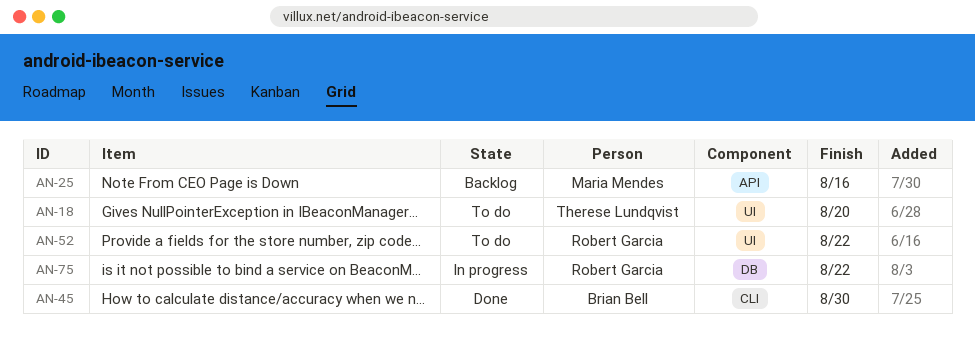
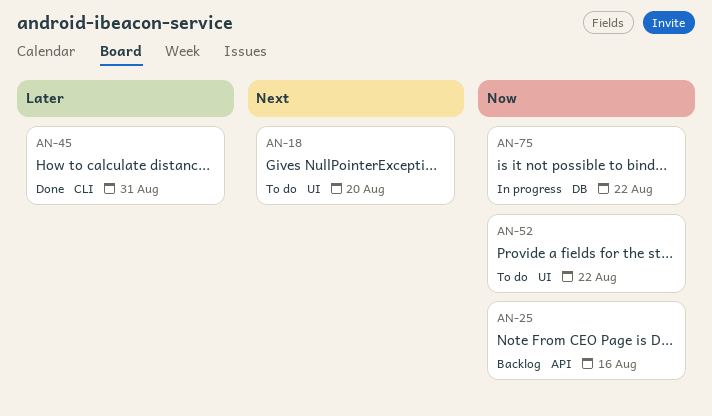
AN-45, due: Aug 30 -> Aug 31

